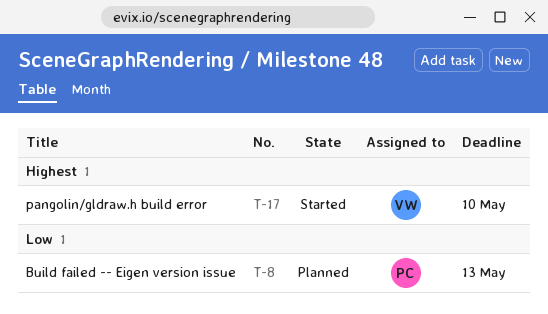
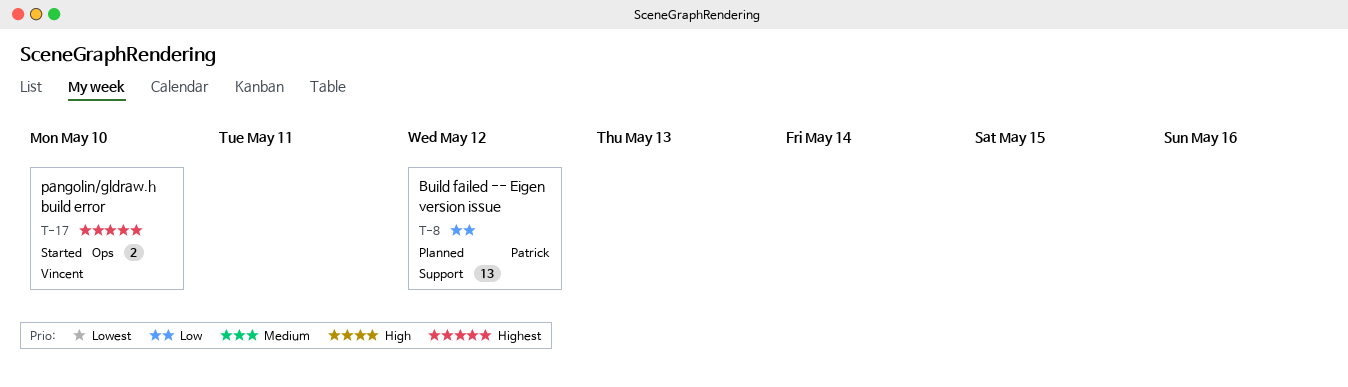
T-8, due: May 13 -> May 12

